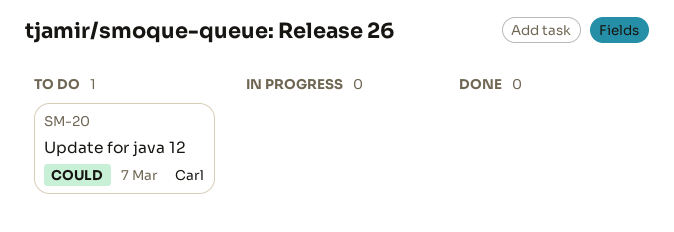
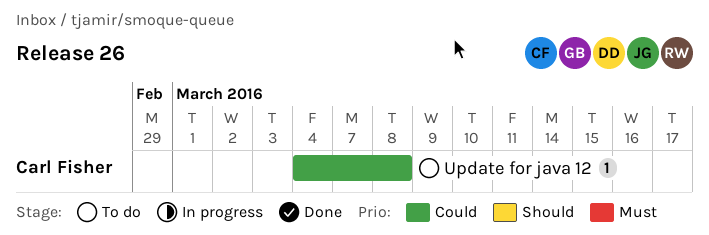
Update for java 12, due: Mar 7 -> Mar 8

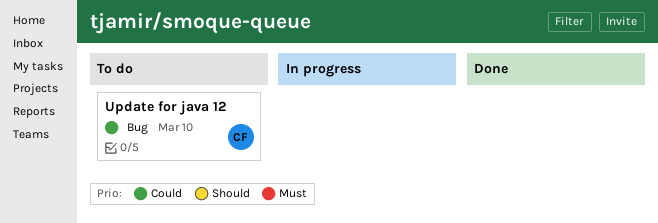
Update for java 12, due: Mar 8 -> Mar 10

